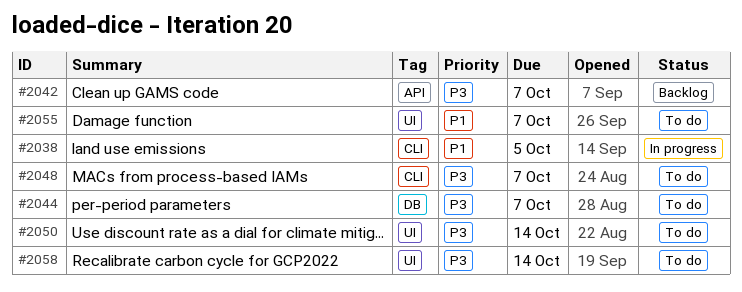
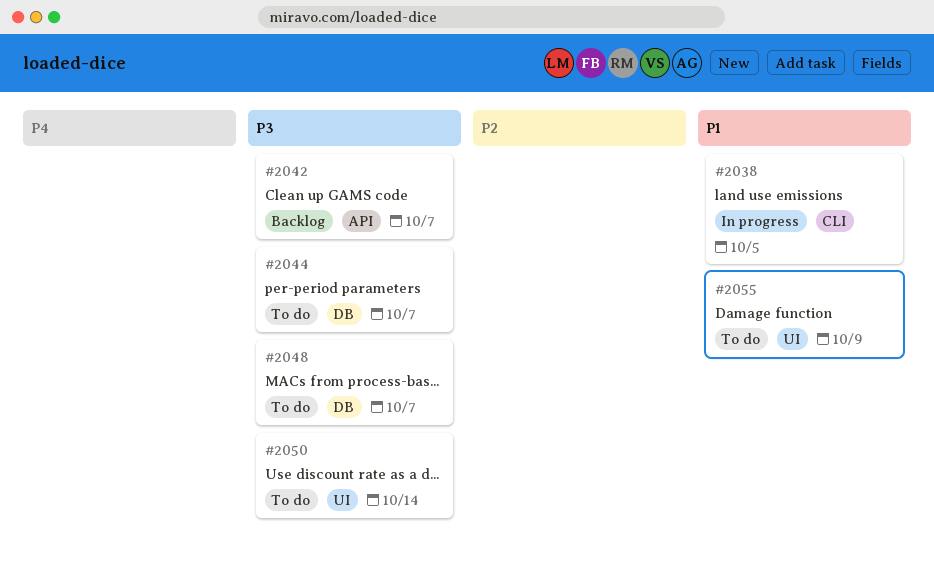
#2048, label: CLI -> DB
#2055, due: Oct 7 -> Oct 9
#2058: present -> none

